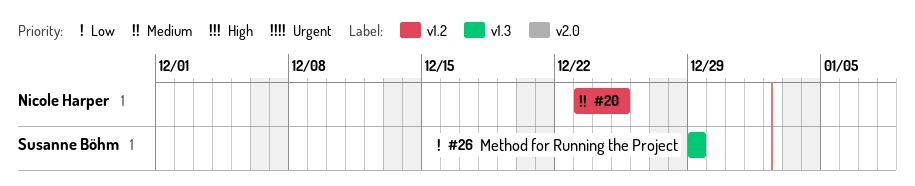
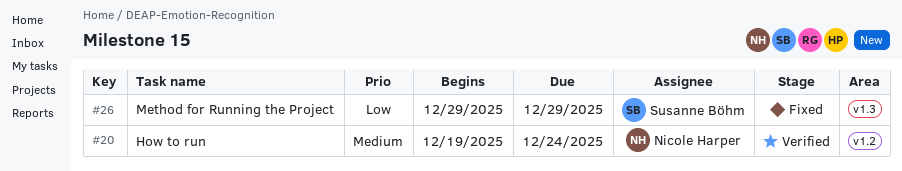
#20, start: Dec 23 -> Dec 19
#20, due: Dec 25 -> Dec 24

